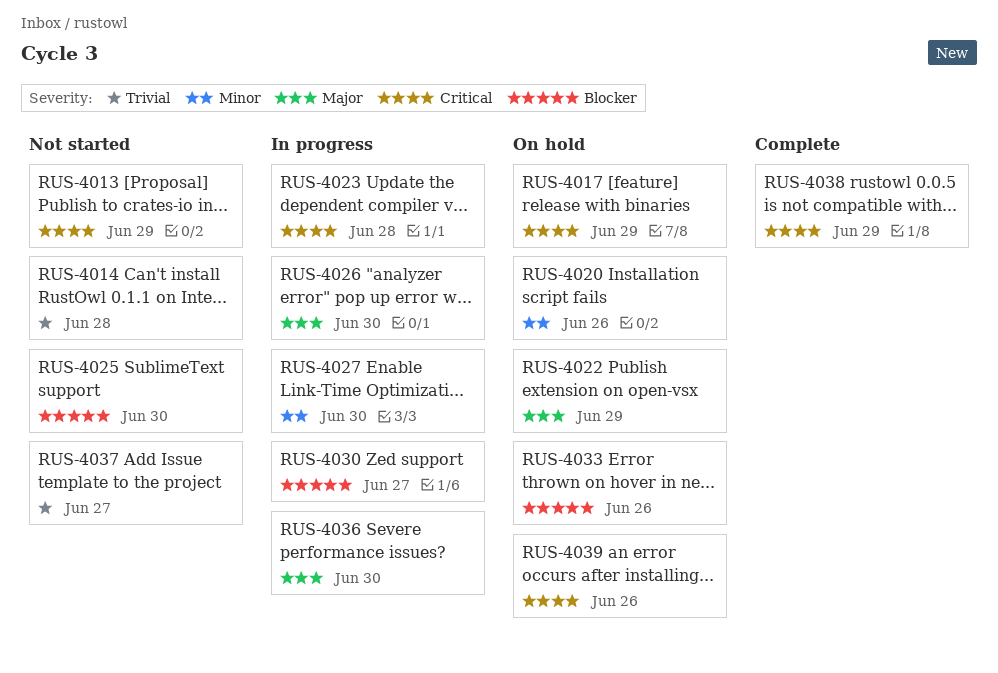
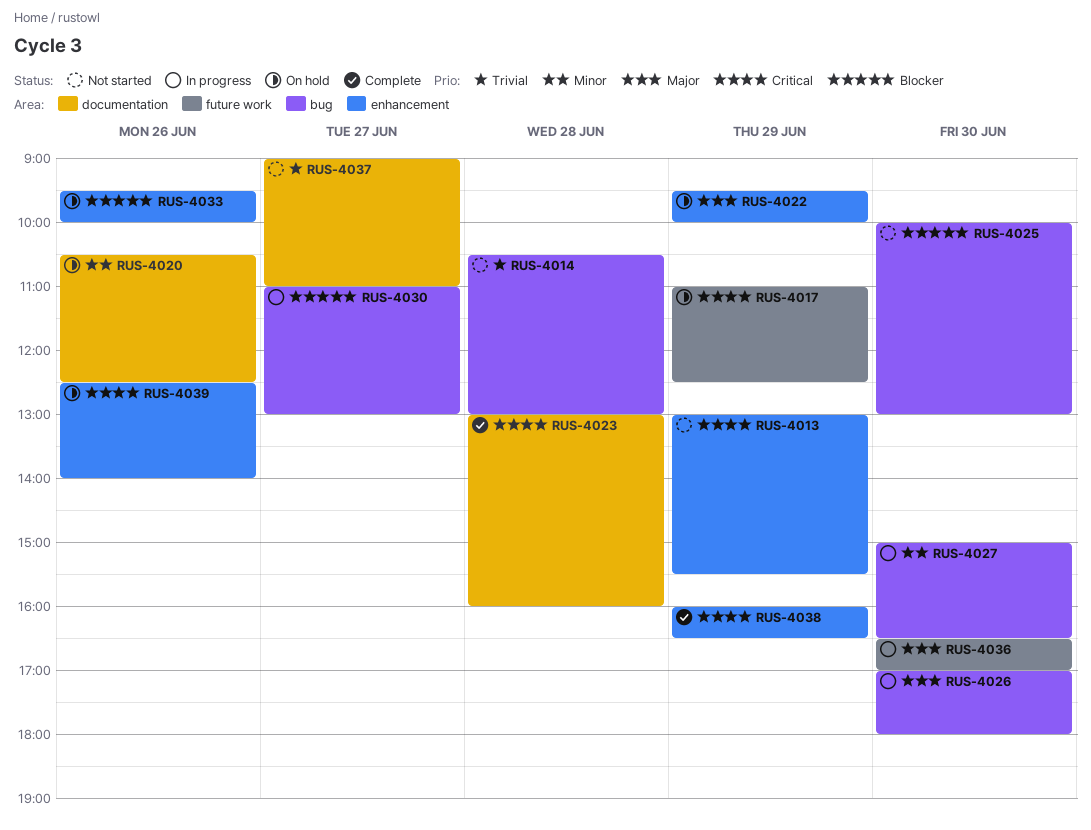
RUS-4023, status: In progress -> Complete

